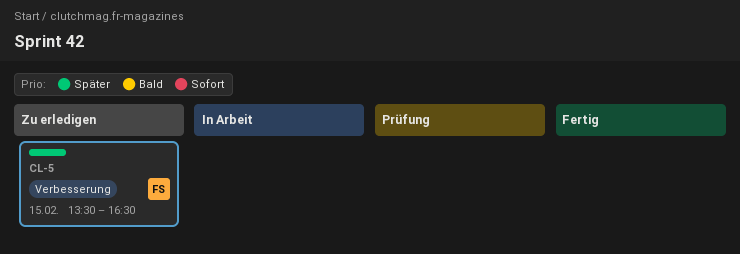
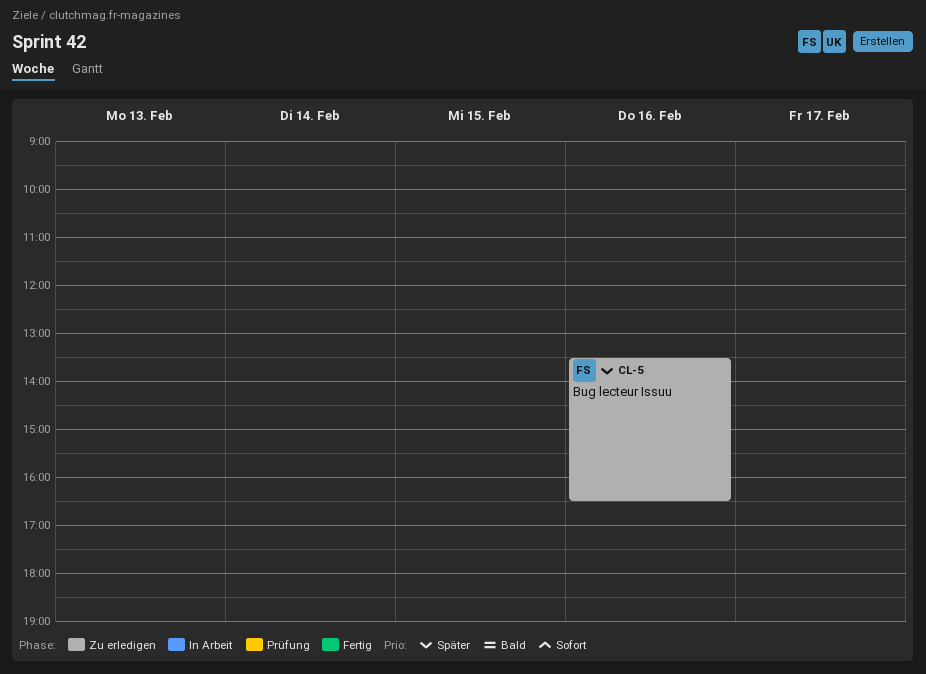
CL-5, day: Feb 15 -> Feb 16

